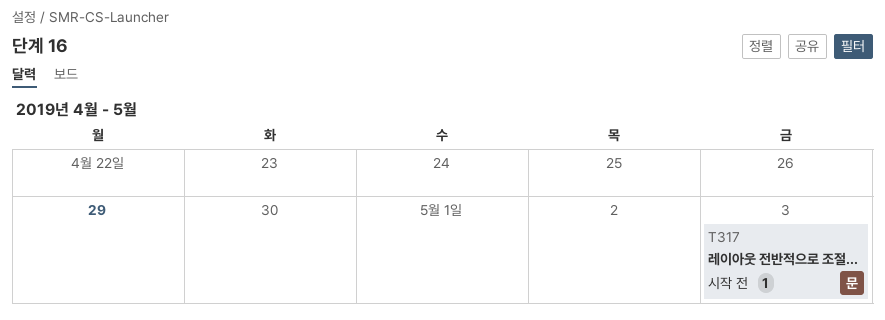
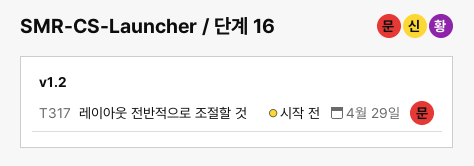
T317, due: May 3 -> Apr 29

